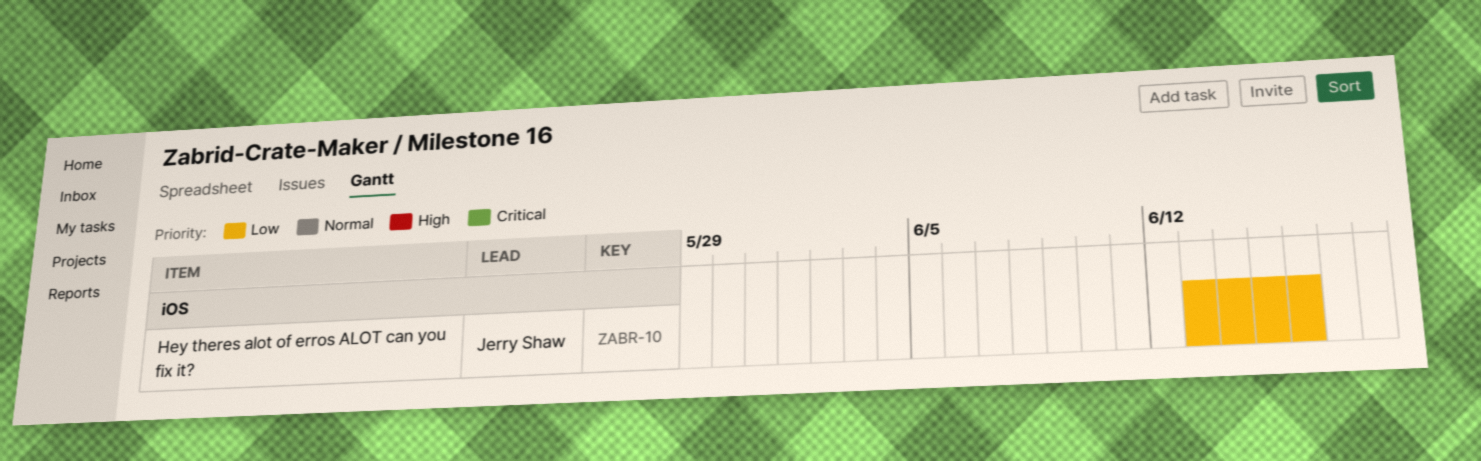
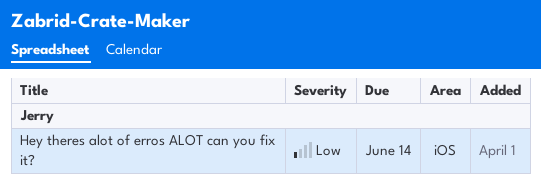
Hey theres alot of erros ALOT can you fix it?, due: Jun 16 -> Jun 14

